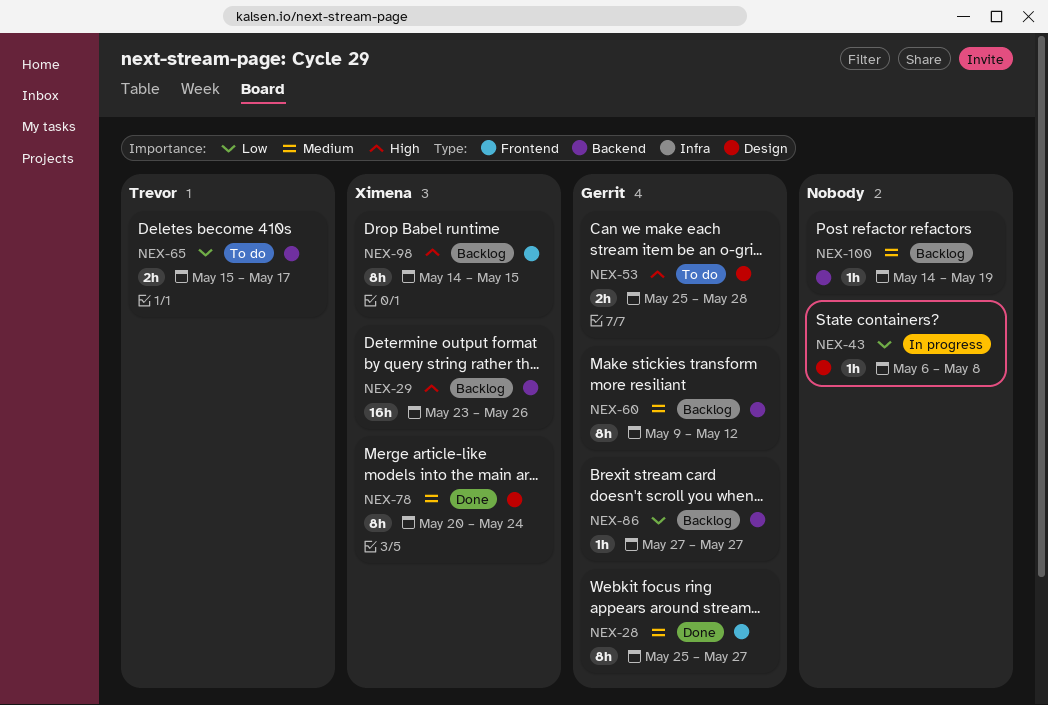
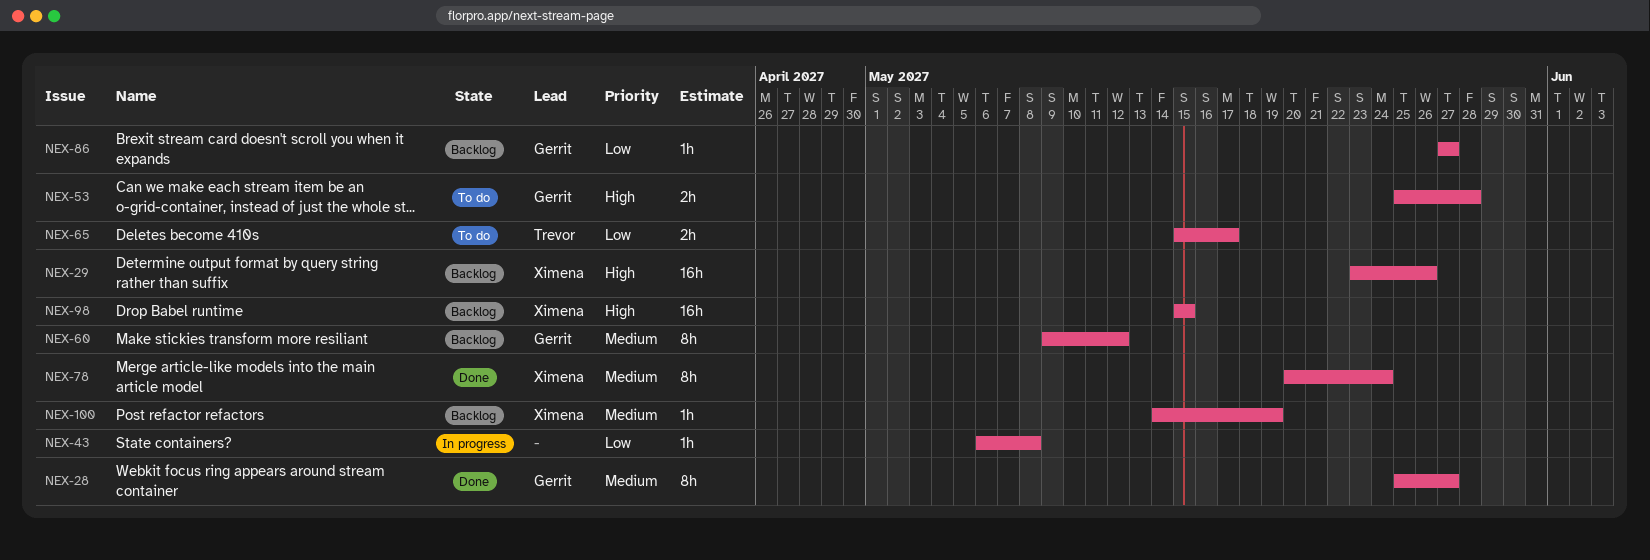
NEX-98, estimate: 8h -> 16h
NEX-98, start: May 14 -> May 15
NEX-100, owner: none -> Ximena

